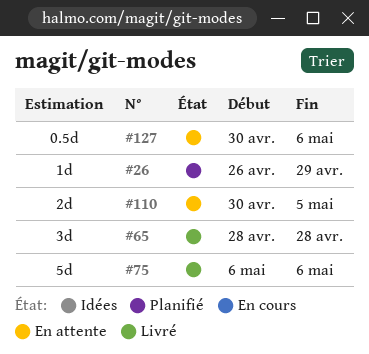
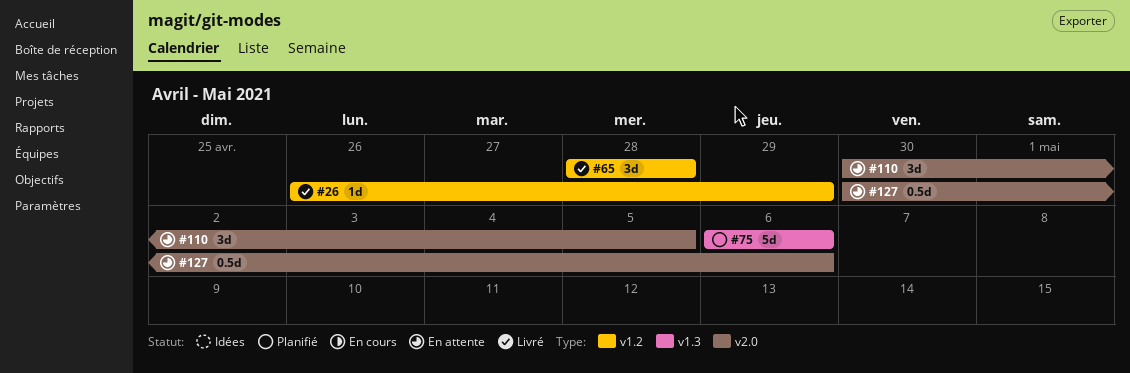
#26, status: Planifié -> Livré
#75, status: Livré -> Planifié
#110, estimate: 2d -> 3d

